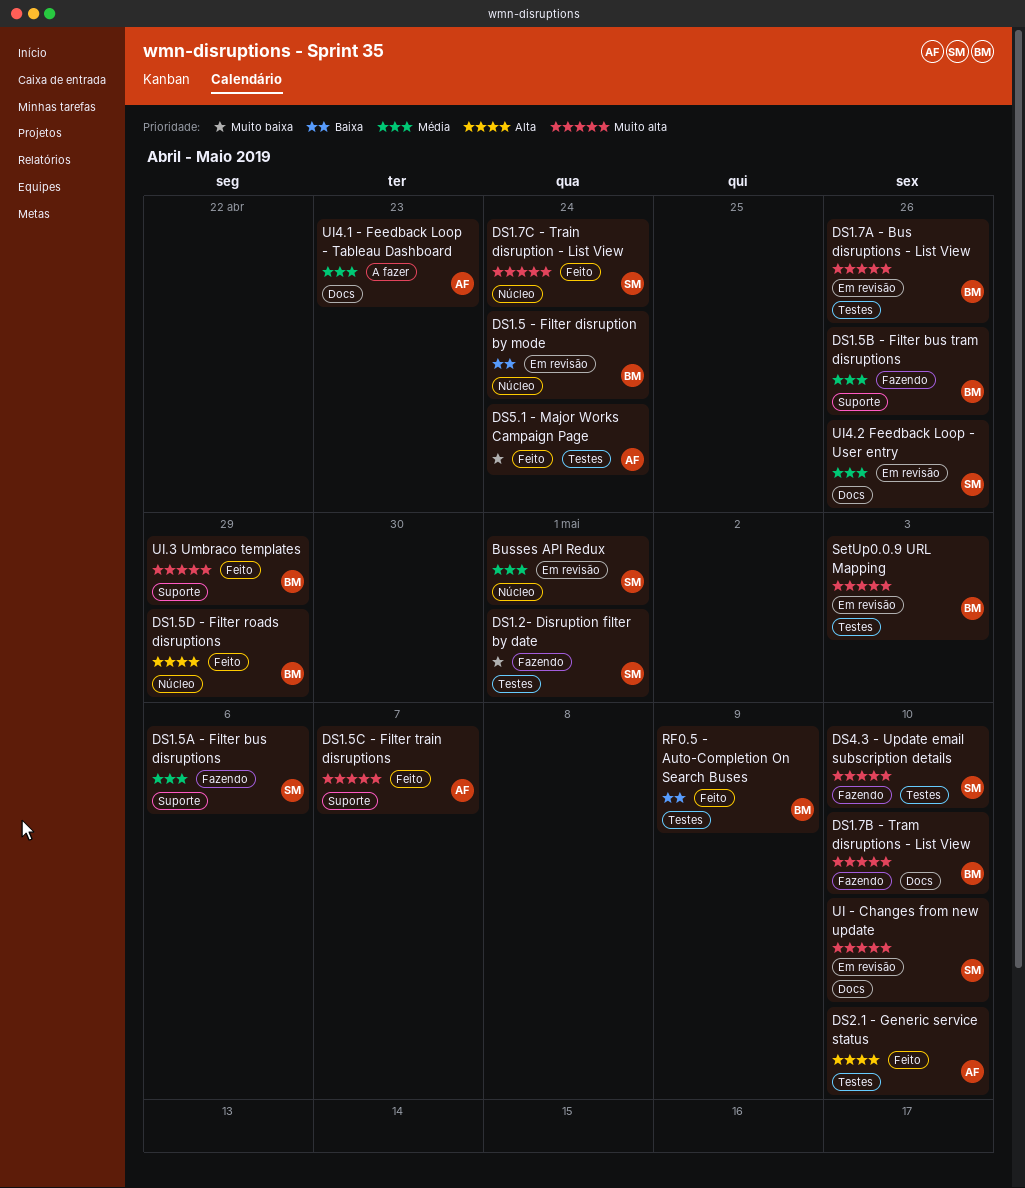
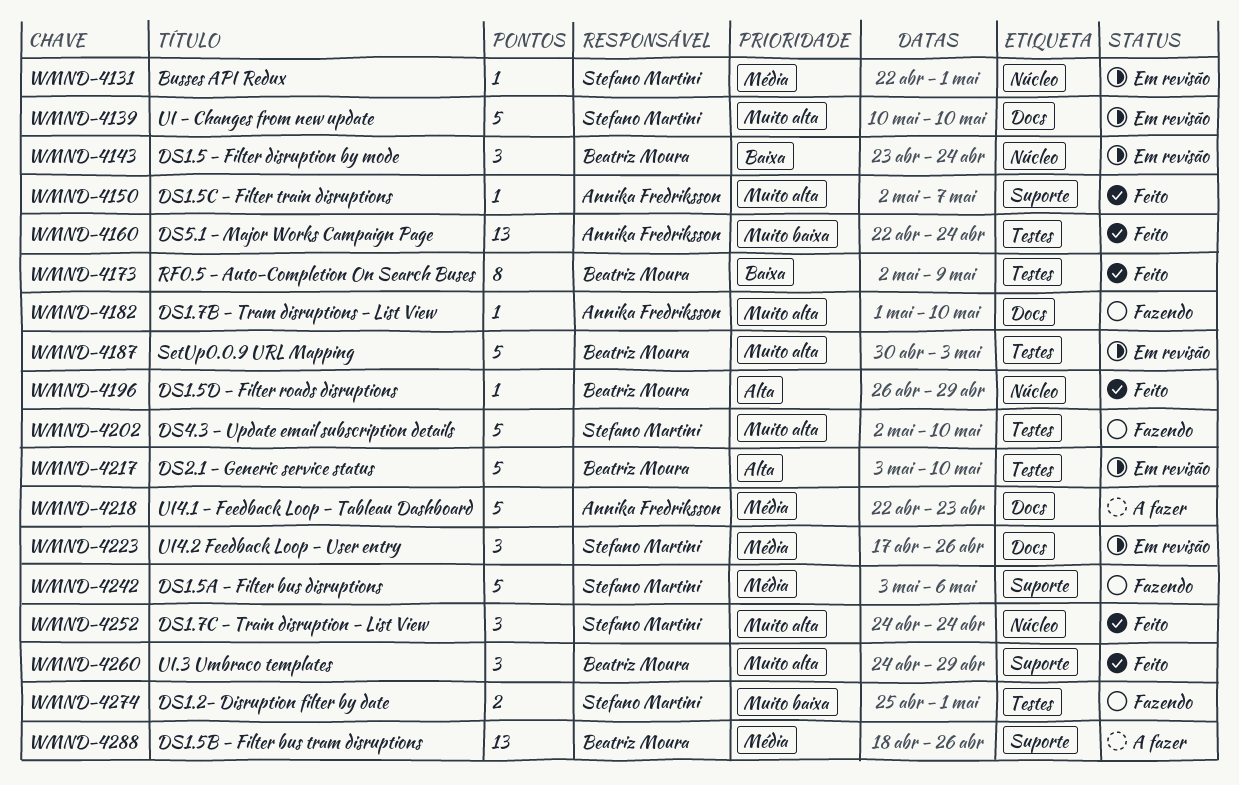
DS1.5B - Filter bus tram disruptions, status: Fazendo -> A fazer
DS1.7A - Bus disruptions - List View: present -> none
DS1.7B - Tram disruptions - List View, owner: Beatriz Moura -> Annika Fredriksson
DS2.1 - Generic service status, status: Feito -> Em revisão
DS2.1 - Generic service status, owner: Annika Fredriksson -> Beatriz Moura

